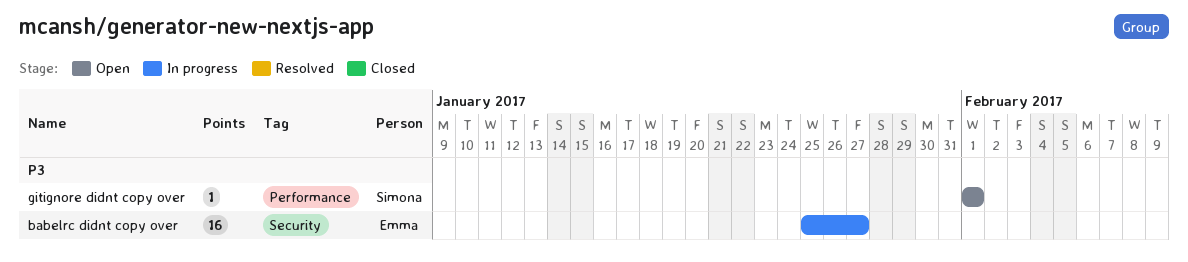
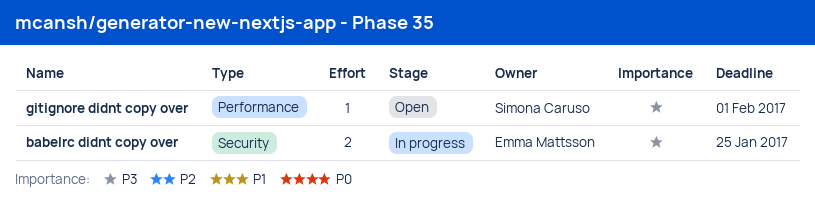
babelrc didnt copy over, estimate: 16 -> 2
babelrc didnt copy over, due: Jan 27 -> Jan 25

